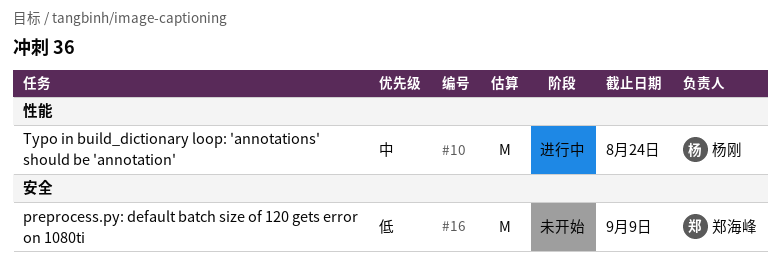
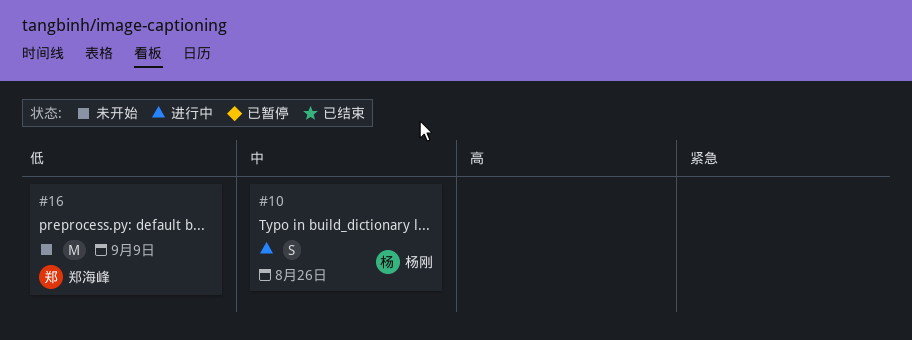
#10, estimate: M -> S
#10, due: Aug 24 -> Aug 26

